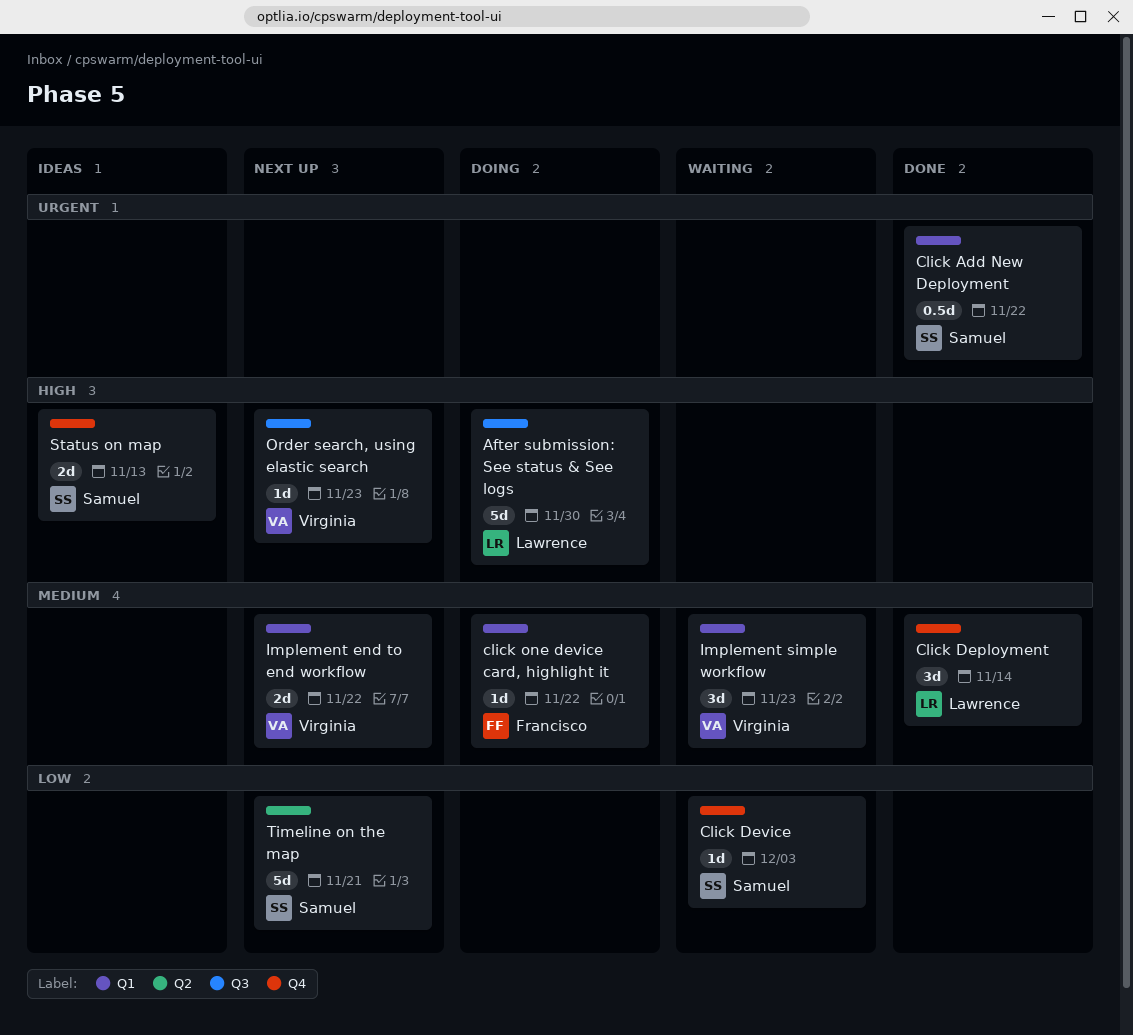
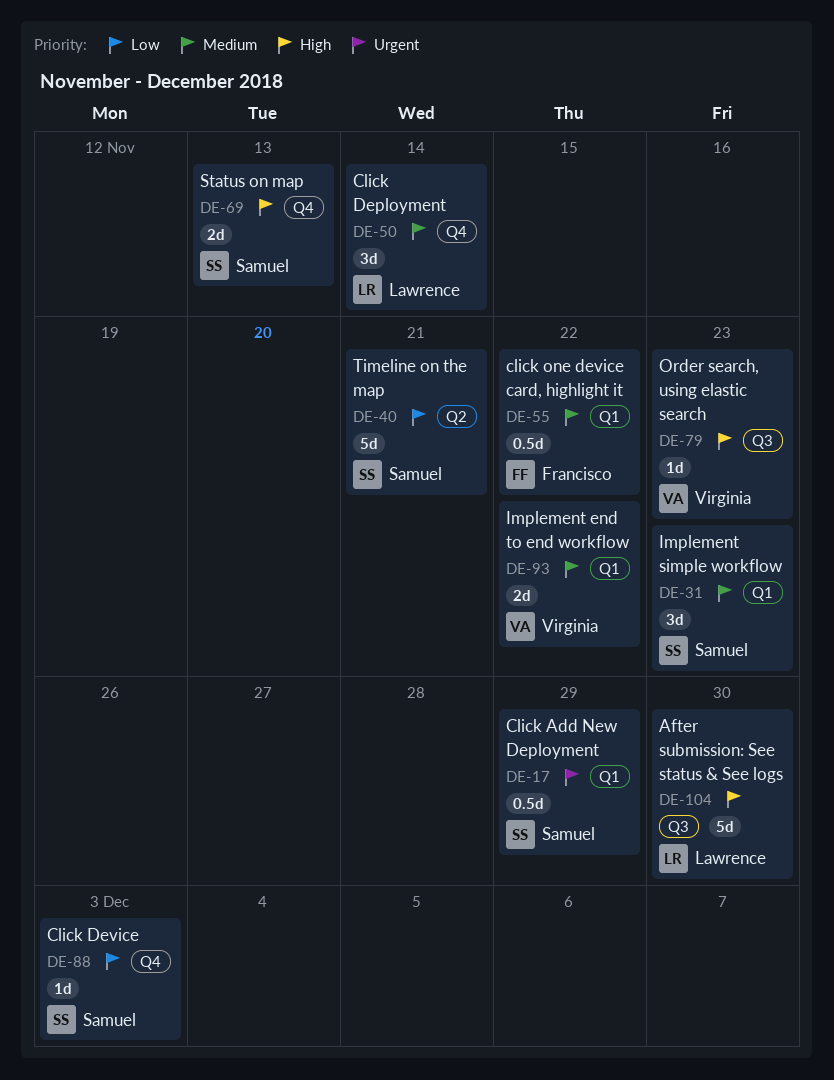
Click Add New Deployment, due: Nov 22 -> Nov 29
click one device card, highlight it, estimate: 1d -> 0.5d
Implement simple workflow, owner: Virginia -> Samuel

